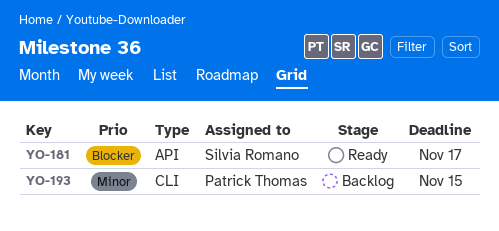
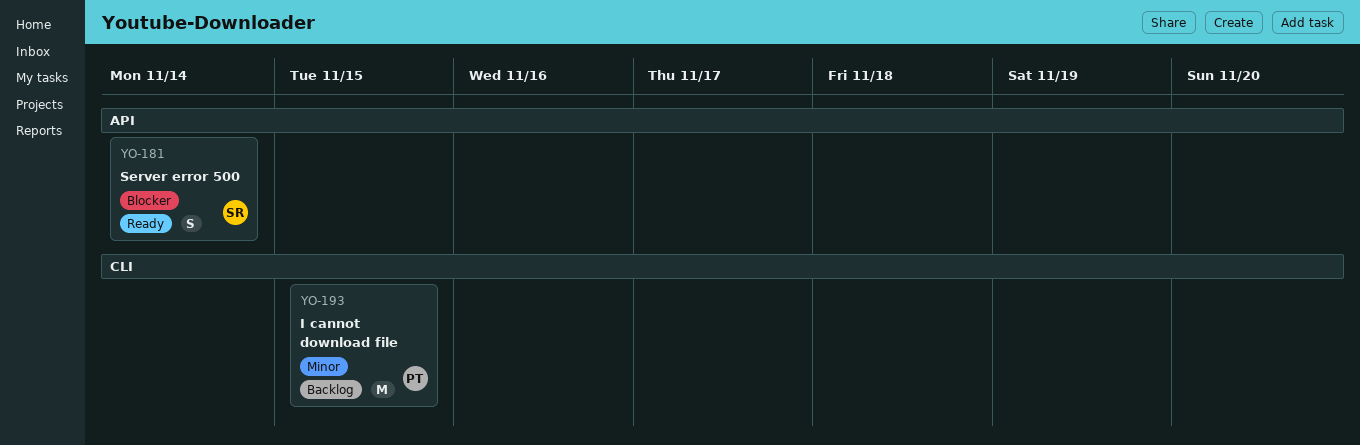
YO-181, due: Nov 17 -> Nov 14

